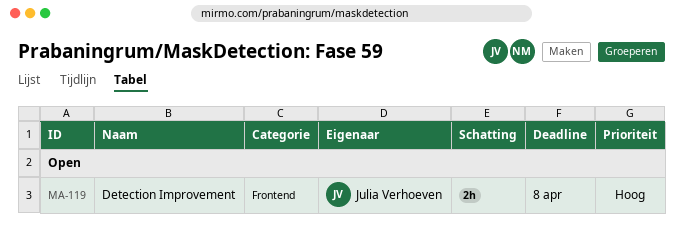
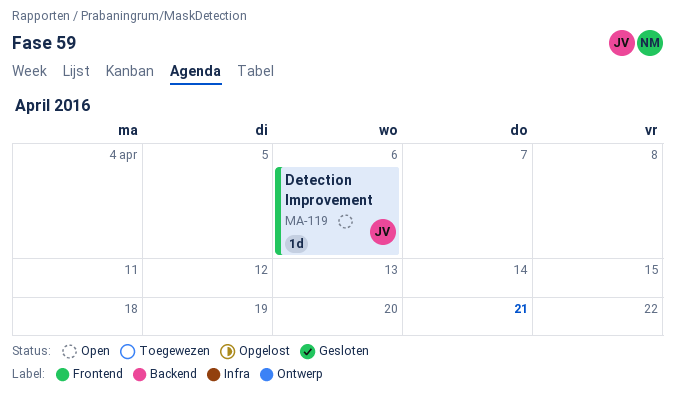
MA-119, estimate: 2h -> 1d
MA-119, due: Apr 8 -> Apr 6

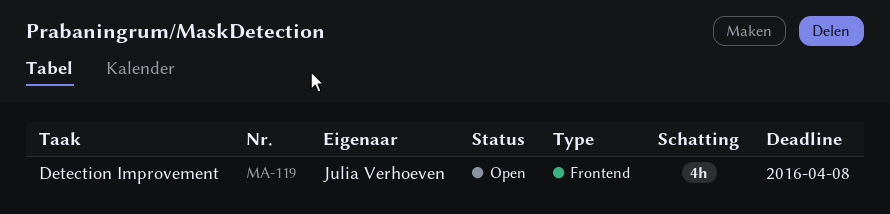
MA-119, estimate: 1d -> 4h
MA-119, due: Apr 6 -> Apr 8

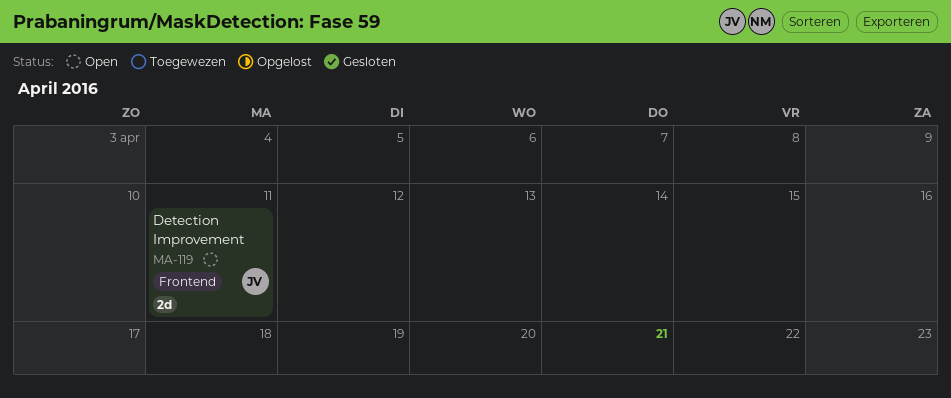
MA-119, estimate: 4h -> 2d
MA-119, due: Apr 8 -> Apr 11

